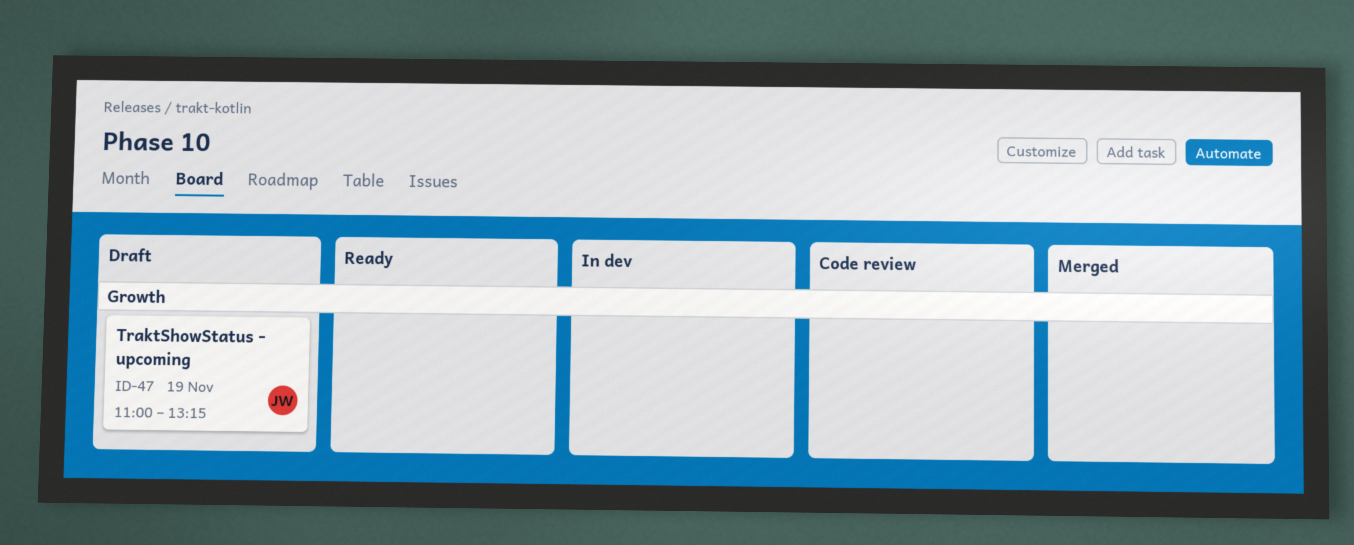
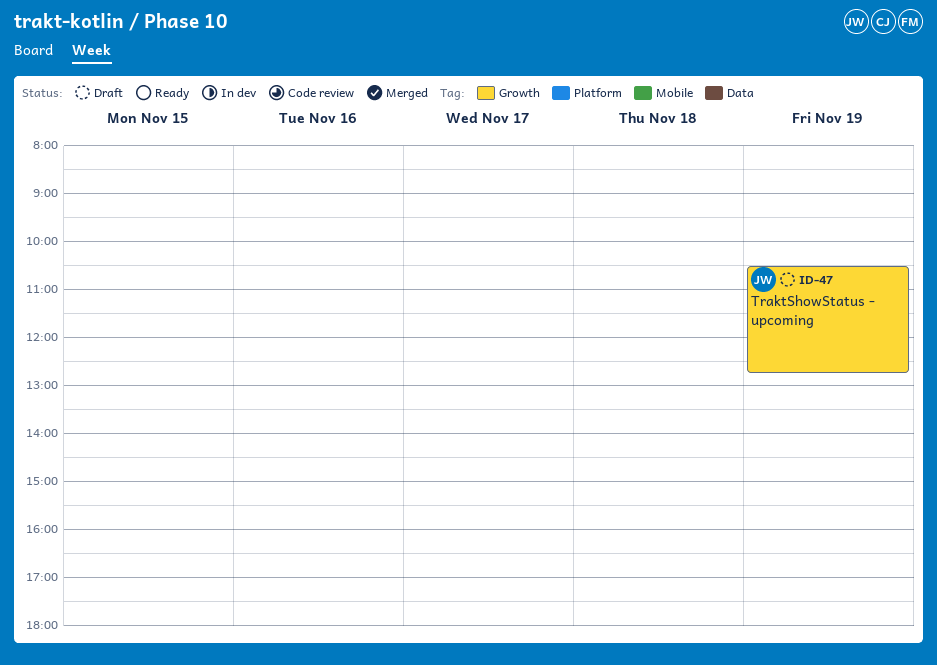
ID-47, begins: 11:00 -> 10:30
ID-47, ends: 13:15 -> 12:45

